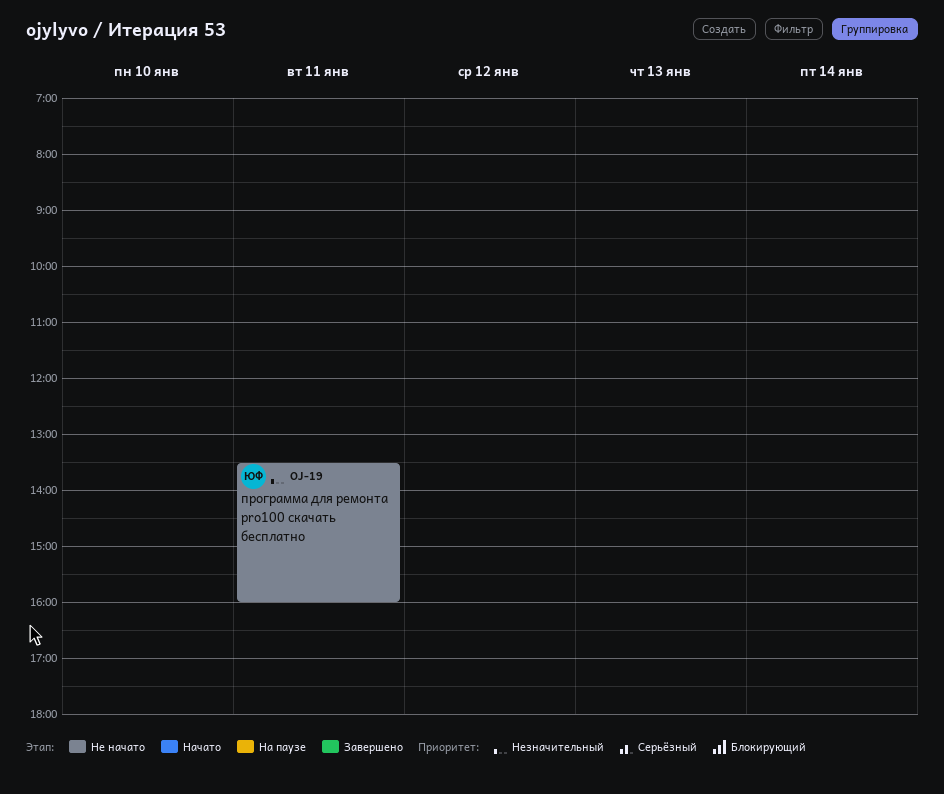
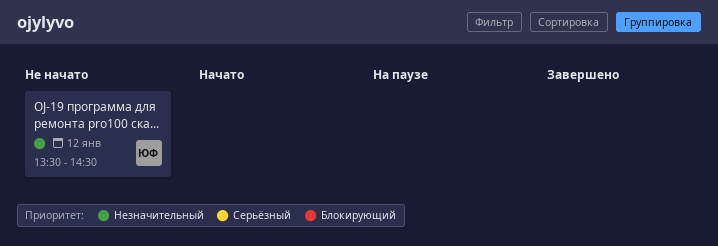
OJ-19, day: Jan 11 -> Jan 12
OJ-19, ends: 16:00 -> 14:30

